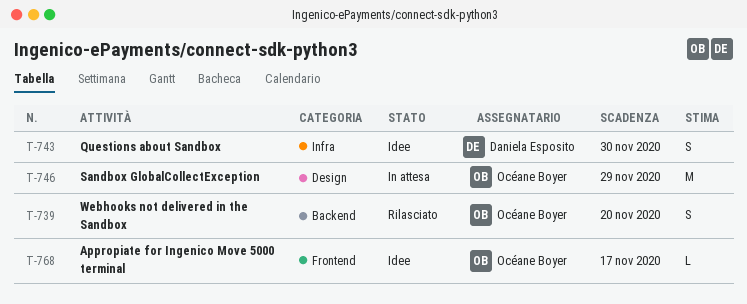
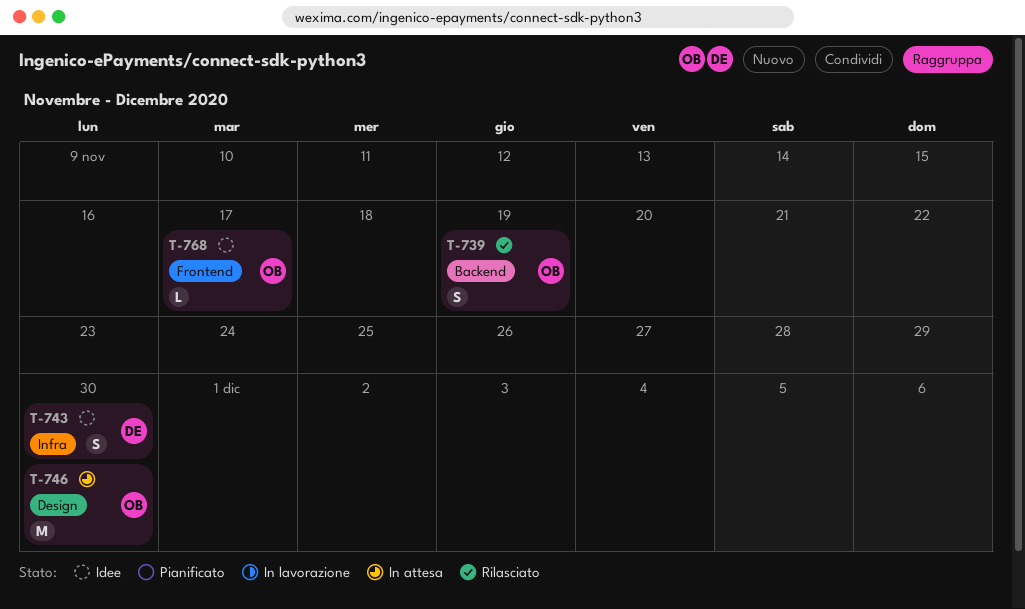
T-739, due: Nov 20 -> Nov 19
T-746, due: Nov 29 -> Nov 30

